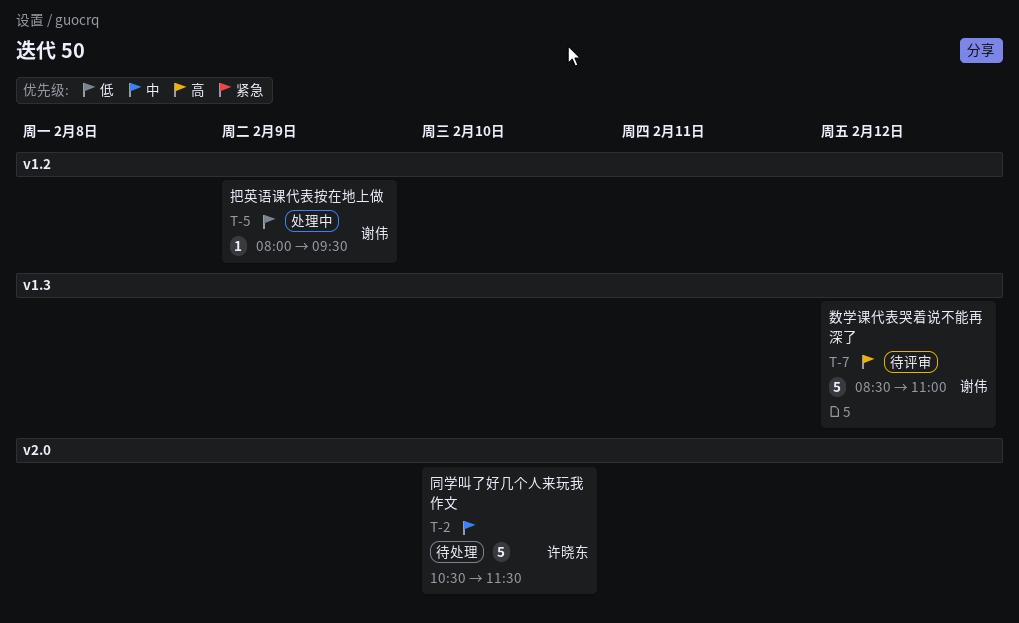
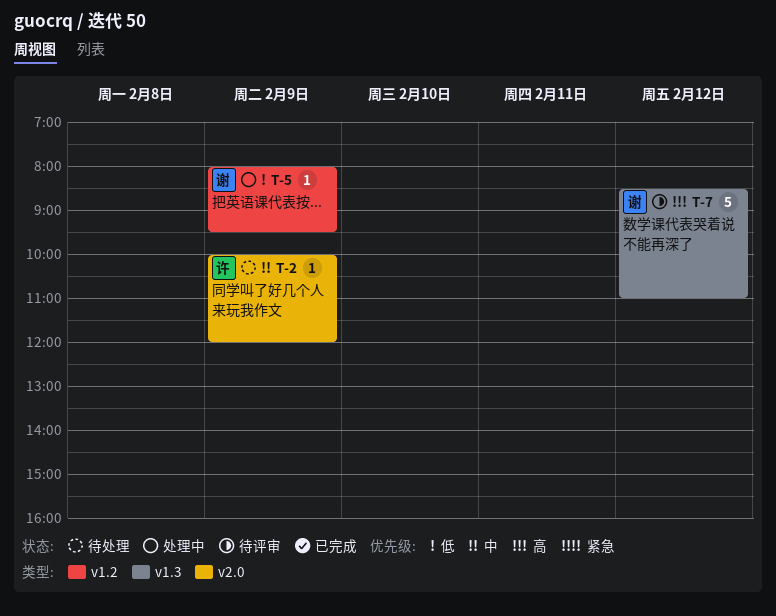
T-2, estimate: 5 -> 1
T-2, day: Feb 10 -> Feb 9
T-2, begins: 10:30 -> 10:00
T-2, ends: 11:30 -> 12:00

